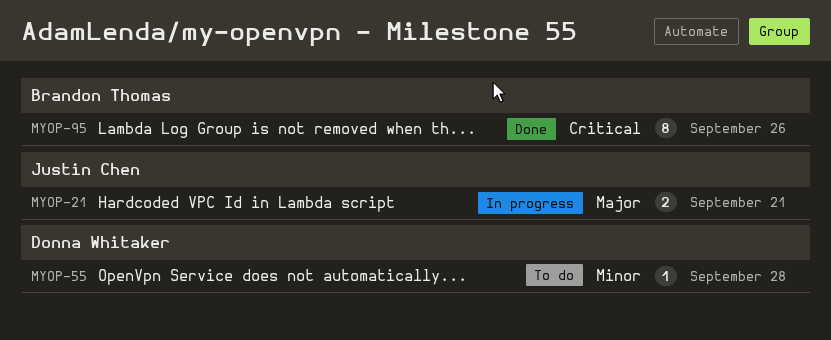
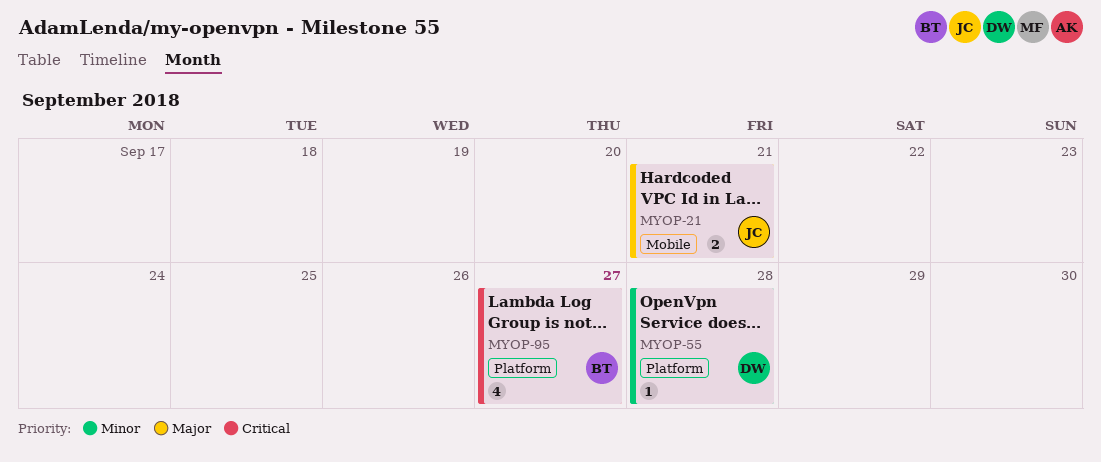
MYOP-95, estimate: 8 -> 4
MYOP-95, due: Sep 26 -> Sep 27

